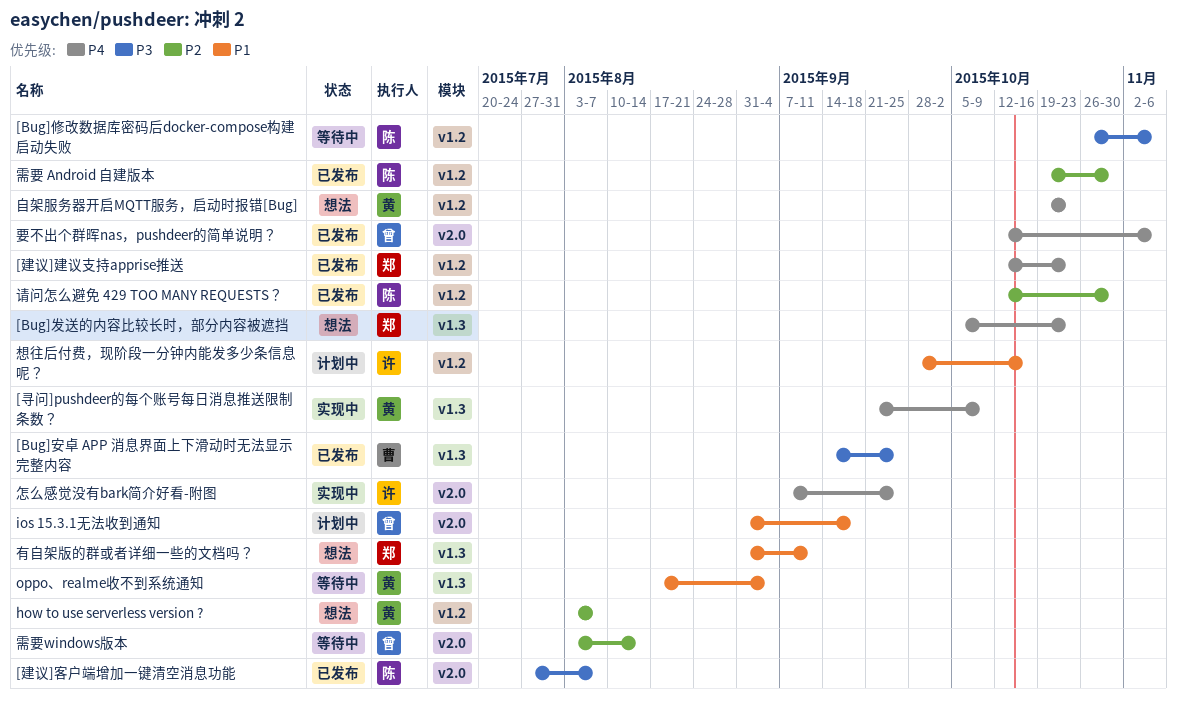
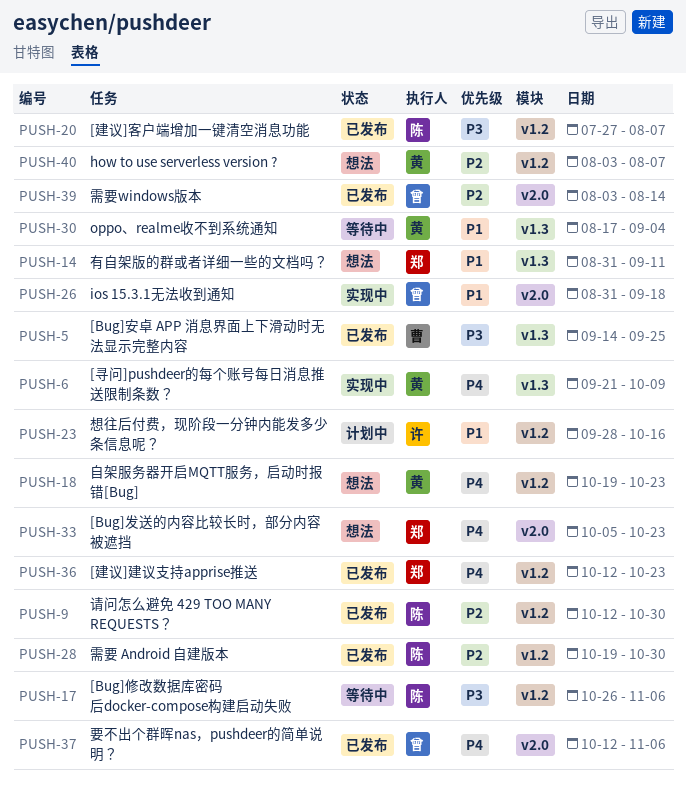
[Bug]发送的内容比较长时，部分内容被遮挡, label: v1.3 -> v2.0
[建议]客户端增加一键清空消息功能, label: v2.0 -> v1.2
ios 15.3.1无法收到通知, status: 计划中 -> 实现中
怎么感觉没有bark简介好看-附图: present -> none
需要windows版本, status: 等待中 -> 已发布

